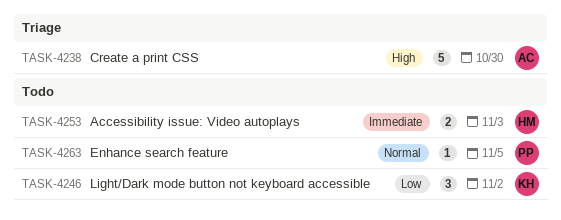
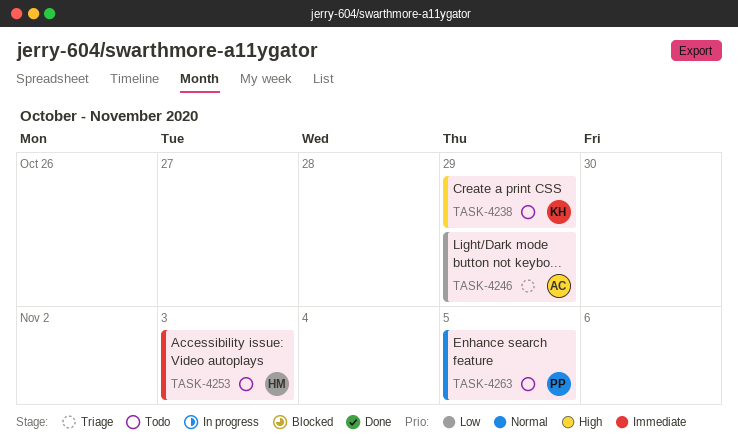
TASK-4238, status: Triage -> Todo
TASK-4238, owner: AC -> KH
TASK-4238, due: Oct 30 -> Oct 29
TASK-4246, status: Todo -> Triage
TASK-4246, owner: KH -> AC
TASK-4246, due: Nov 2 -> Oct 29

